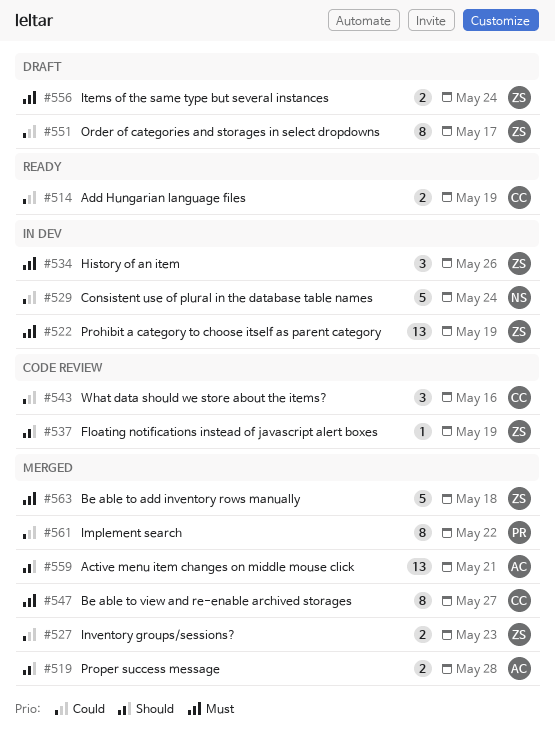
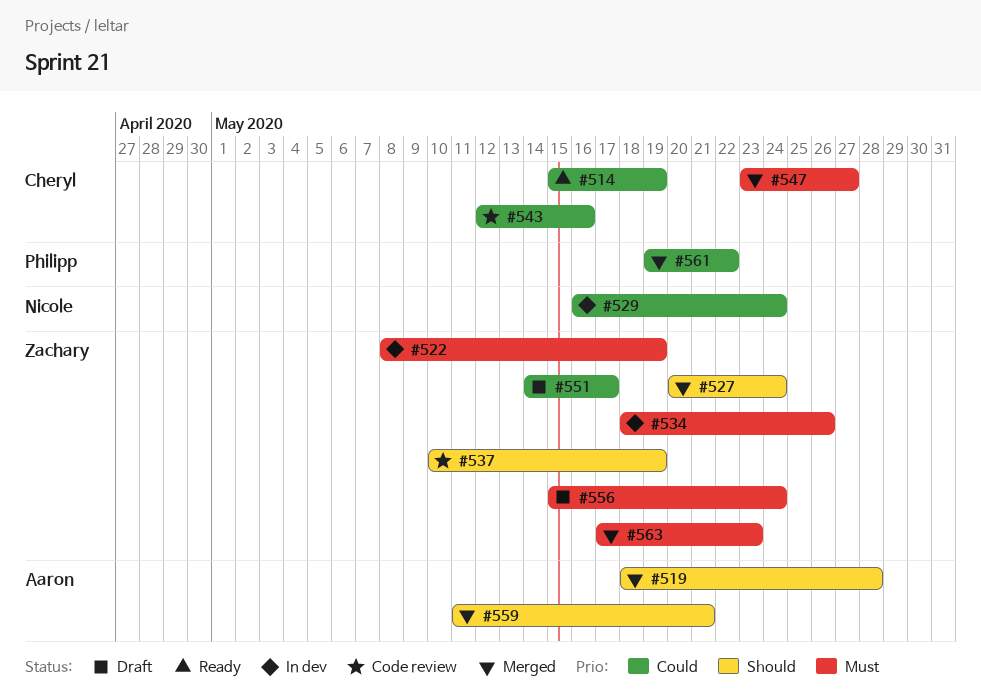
#527, priority: Could -> Should
#527, due: May 23 -> May 24
#563, due: May 18 -> May 23

